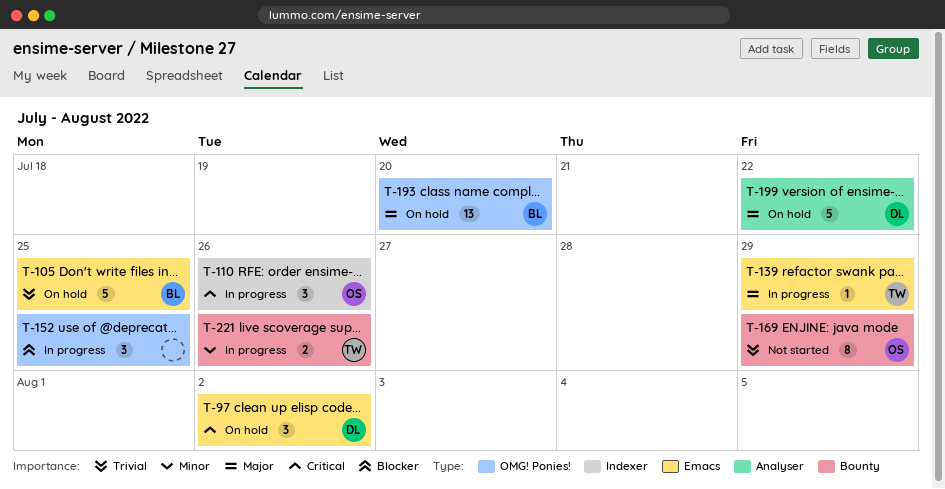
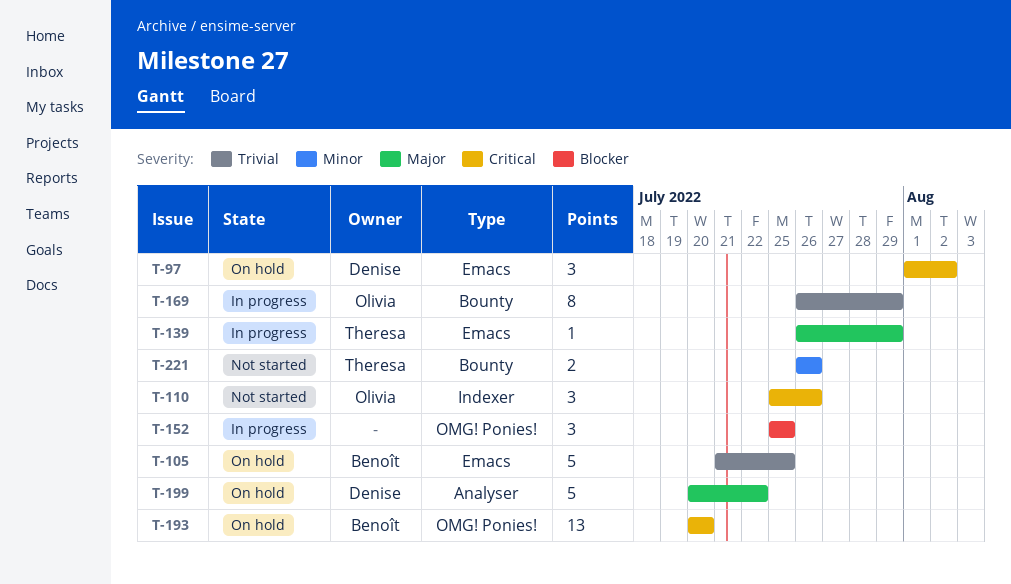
T-110, status: In progress -> Not started
T-169, status: Not started -> In progress
T-193, priority: Major -> Critical
T-221, status: In progress -> Not started

